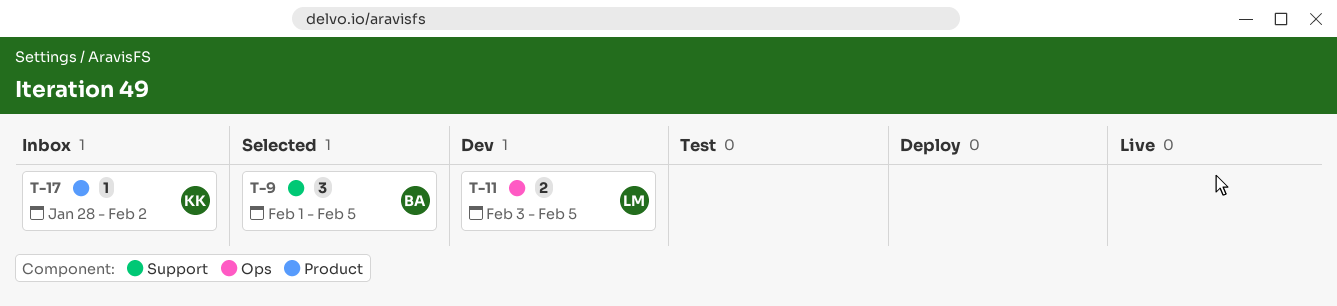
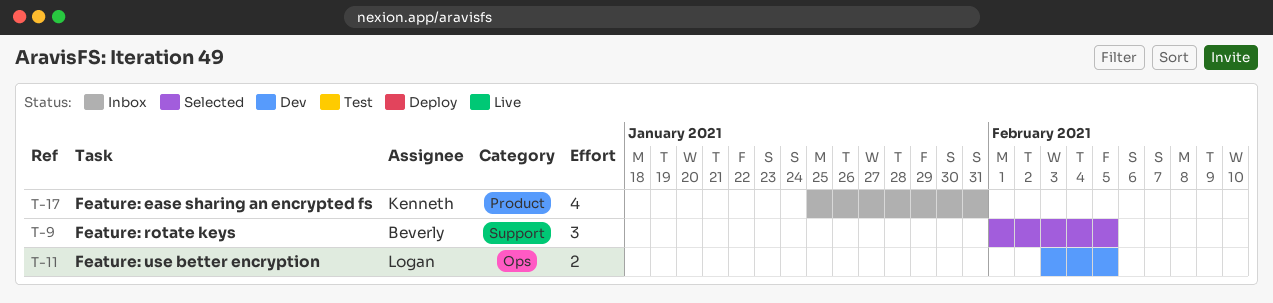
T-17, estimate: 1 -> 4
T-17, start: Jan 28 -> Jan 25
T-17, due: Feb 2 -> Jan 31

